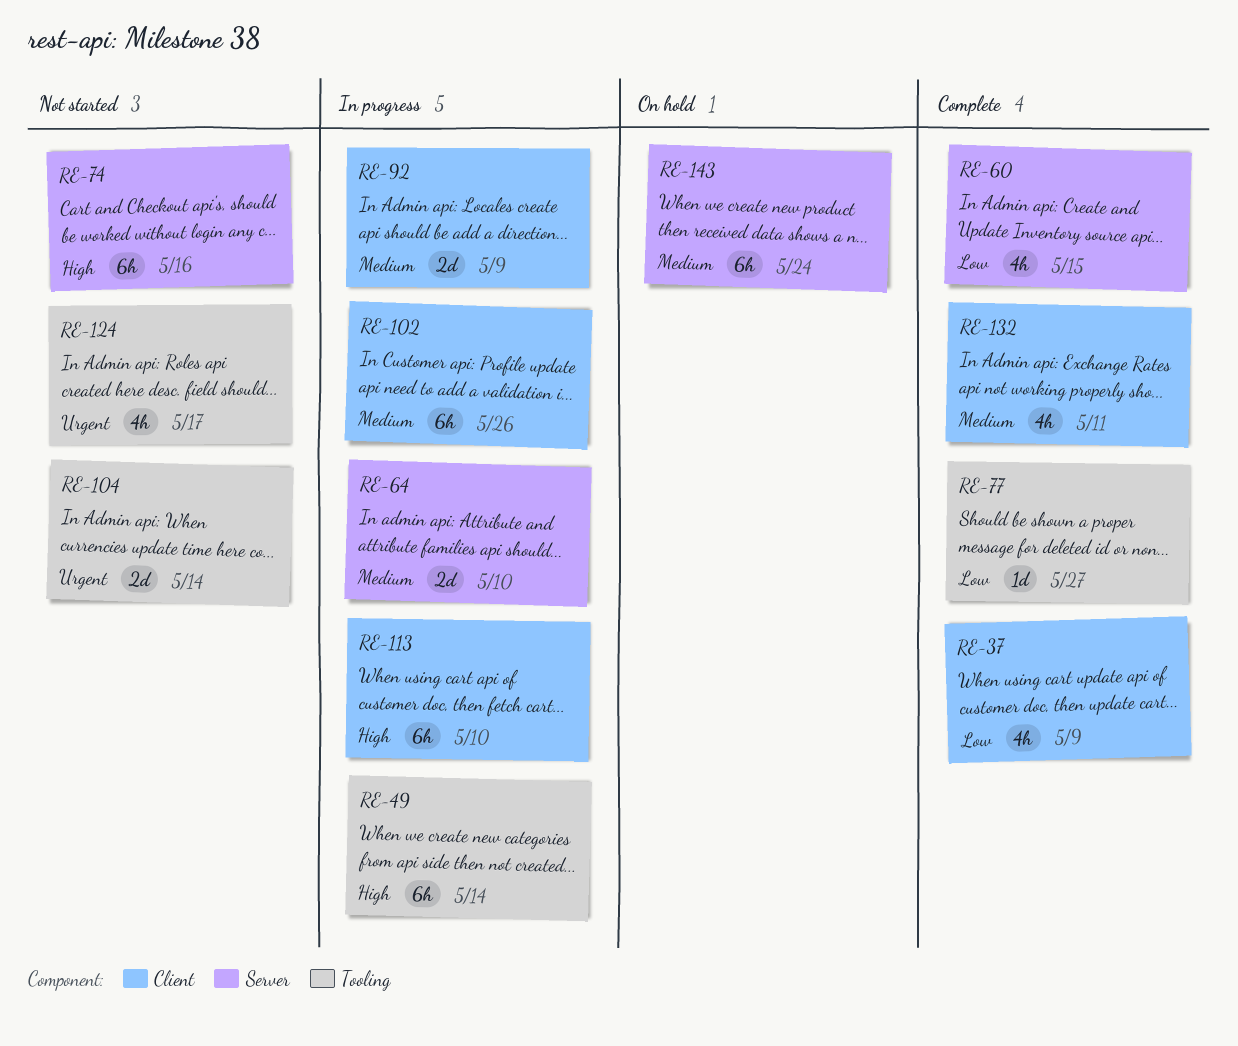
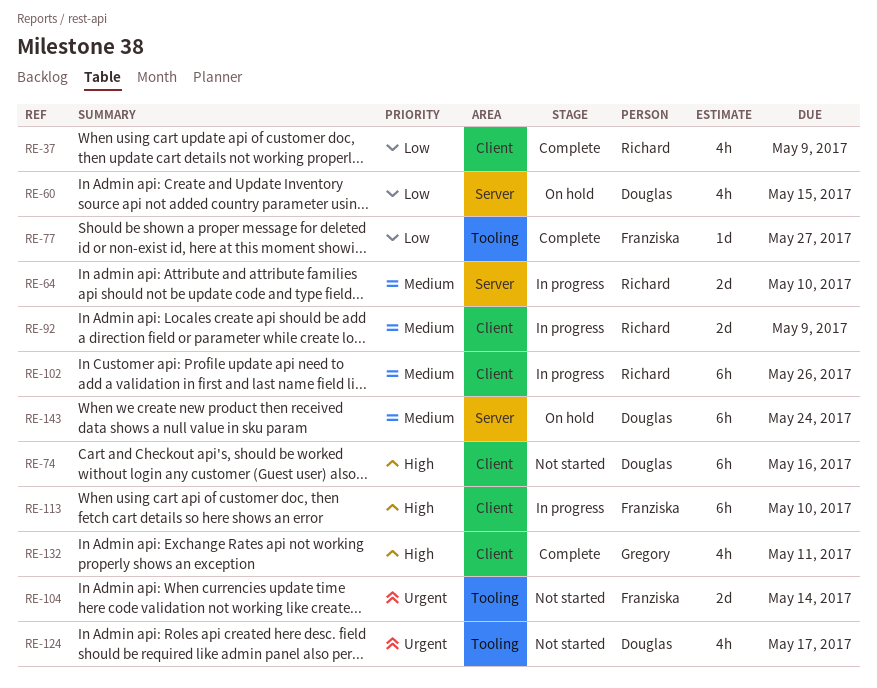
RE-49: present -> none
RE-60, status: Complete -> On hold
RE-74, label: Server -> Client
RE-132, priority: Medium -> High

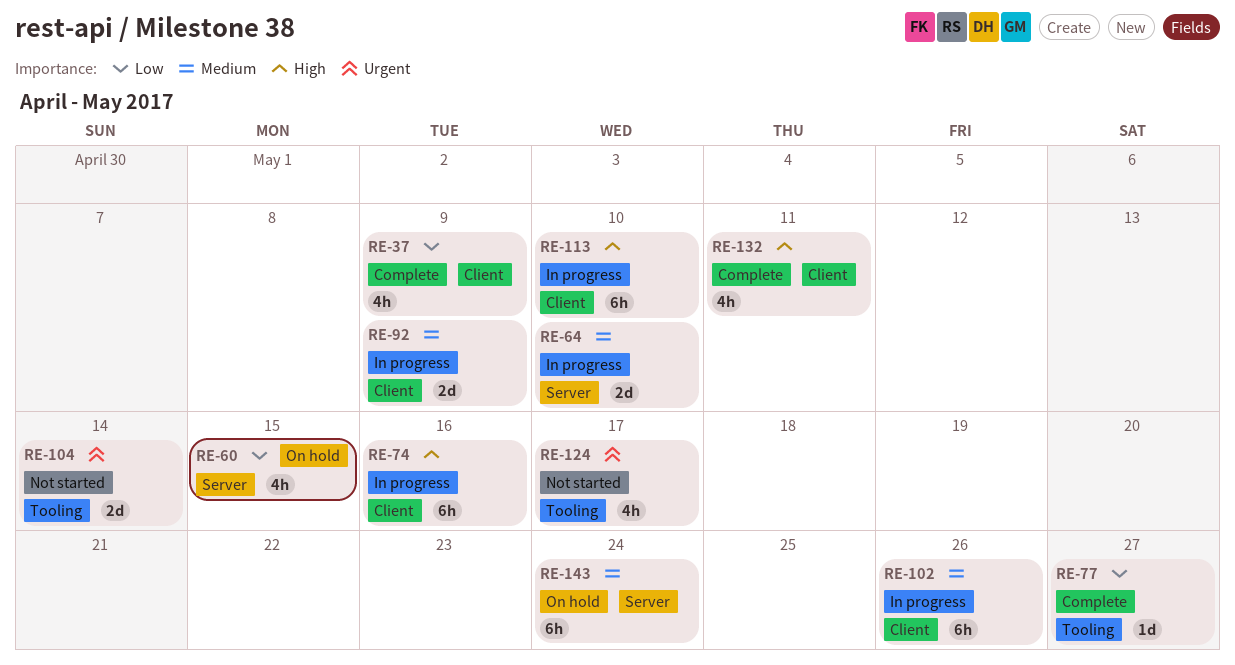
RE-74, status: Not started -> In progress

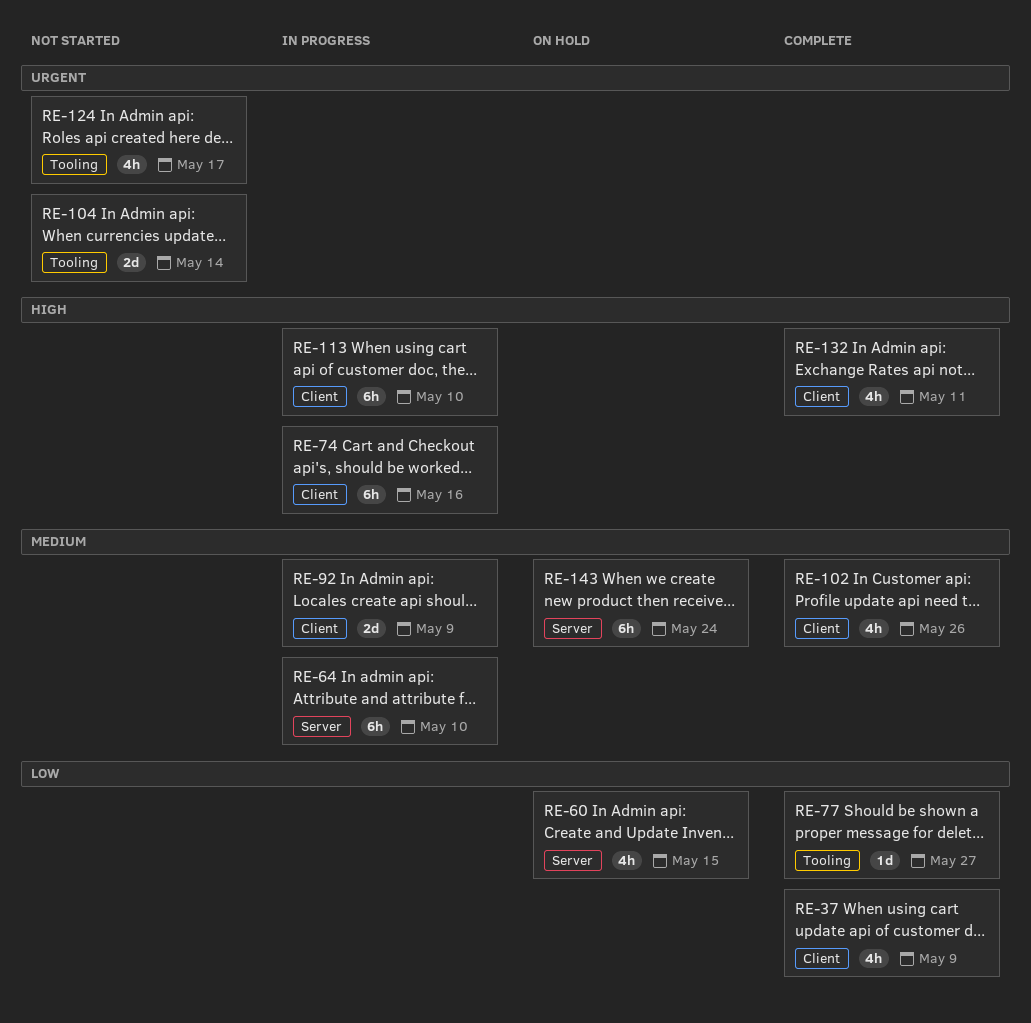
RE-64, estimate: 2d -> 6h
RE-102, status: In progress -> Complete
RE-102, estimate: 6h -> 4h

